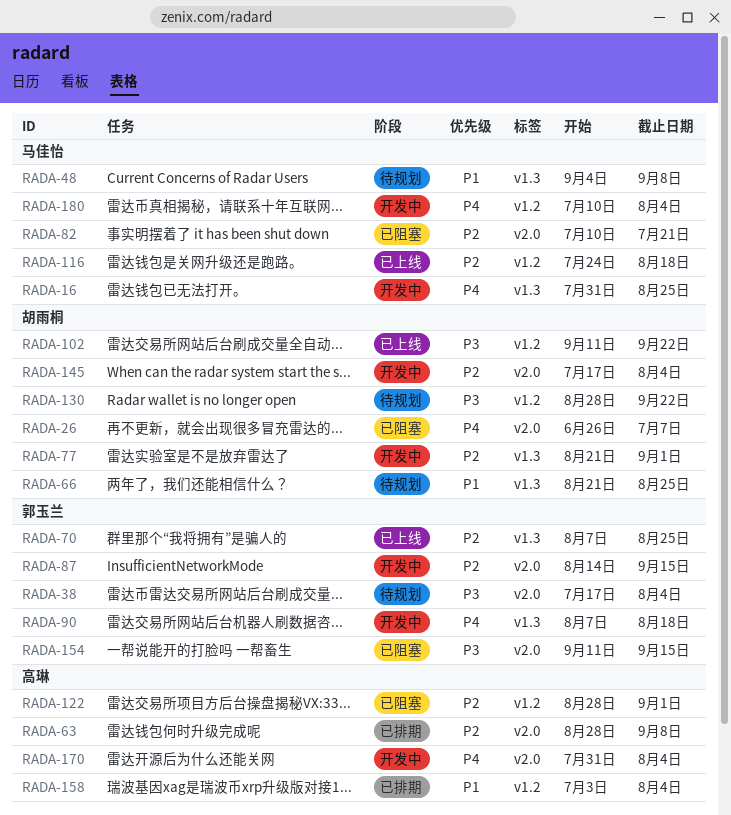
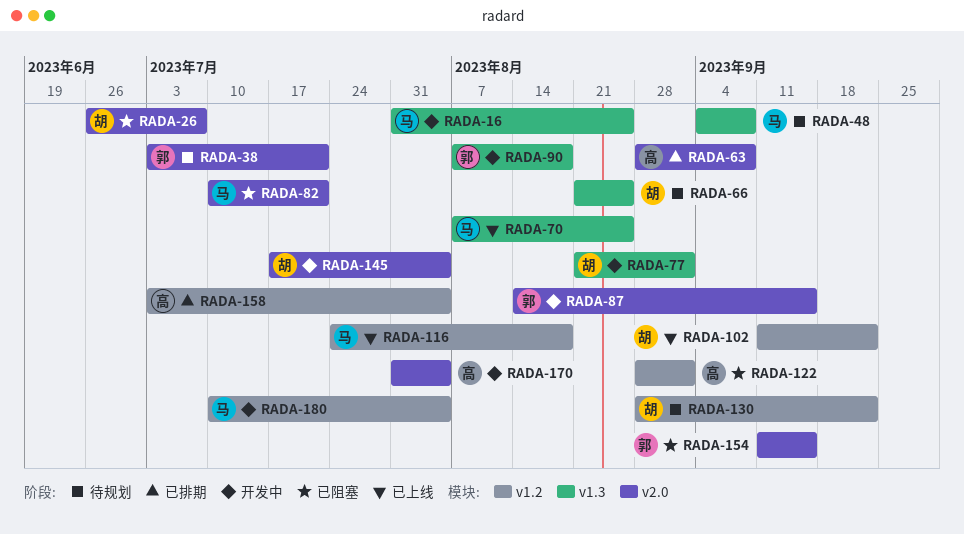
RADA-38, start: Jul 17 -> Jul 3
RADA-38, due: Aug 4 -> Jul 21
RADA-70, owner: 郭玉兰 -> 马佳怡

